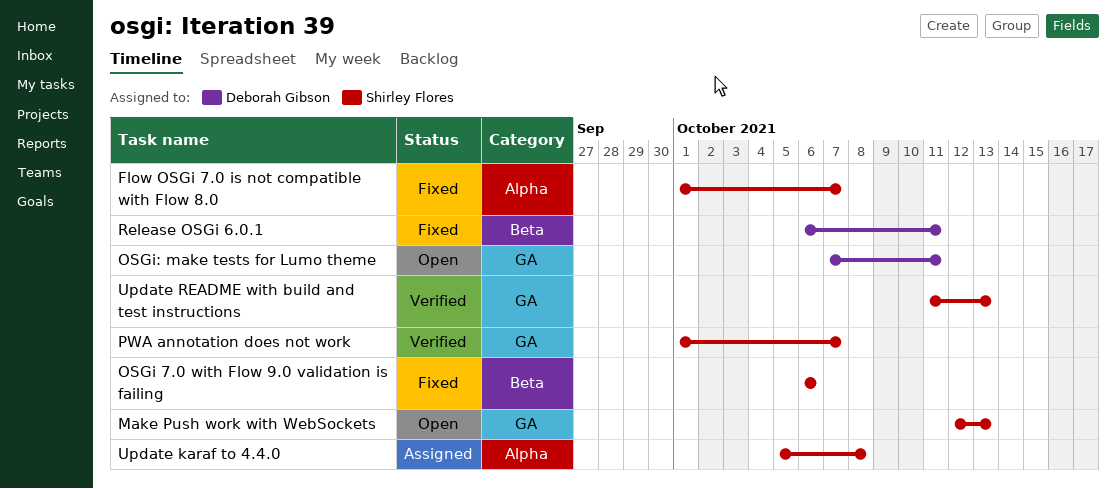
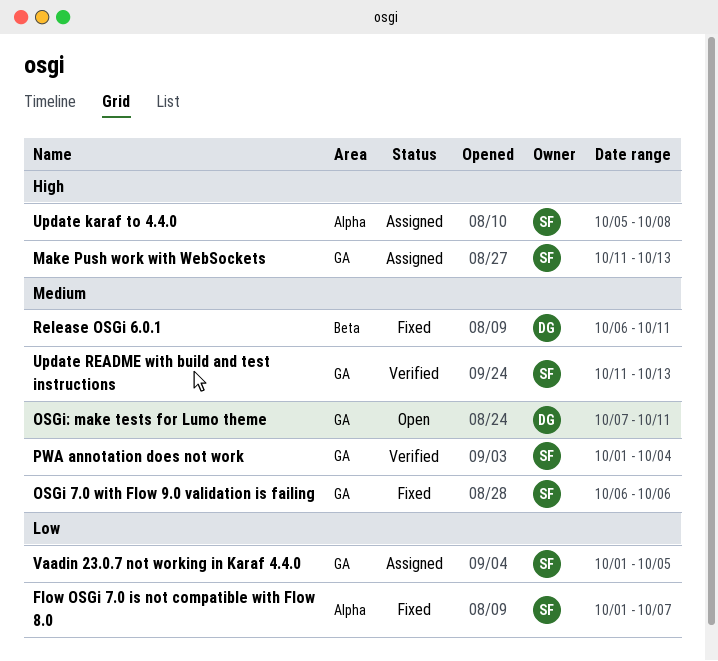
Make Push work with WebSockets, status: Open -> Assigned
Make Push work with WebSockets, start: Oct 12 -> Oct 11
OSGi 7.0 with Flow 9.0 validation is failing, label: Beta -> GA
PWA annotation does not work, due: Oct 7 -> Oct 4
Vaadin 23.0.7 not working in Karaf 4.4.0: none -> present

